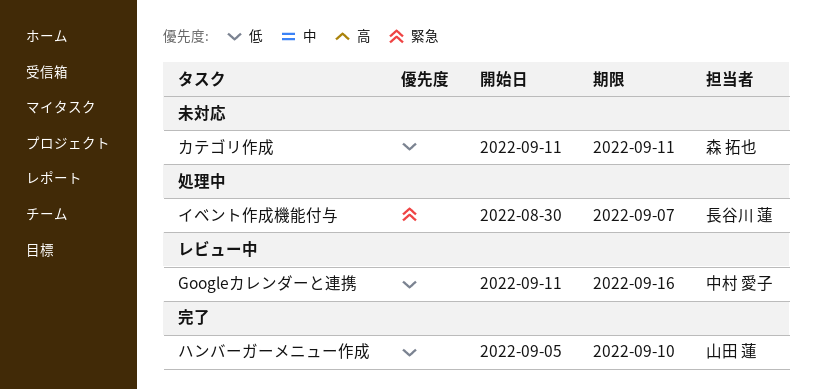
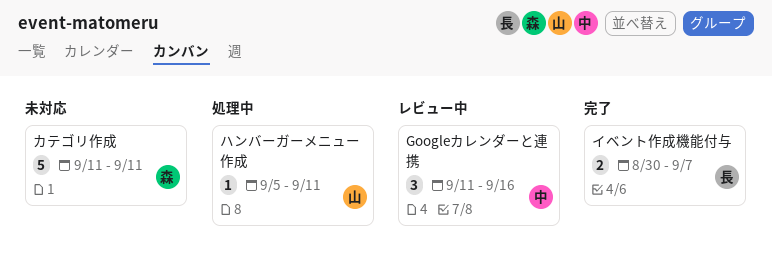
イベント作成機能付与, status: 処理中 -> 完了
ハンバーガーメニュー作成, status: 完了 -> 処理中
ハンバーガーメニュー作成, due: Sep 10 -> Sep 11

